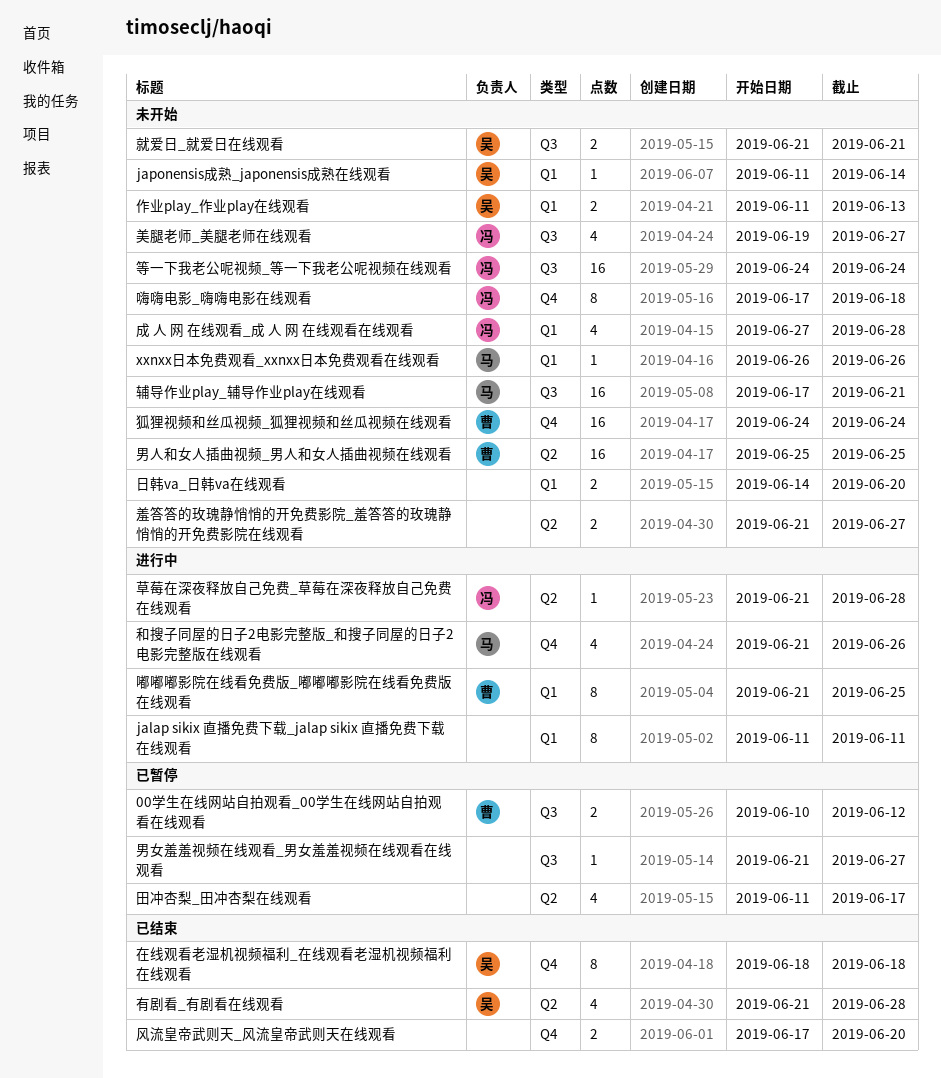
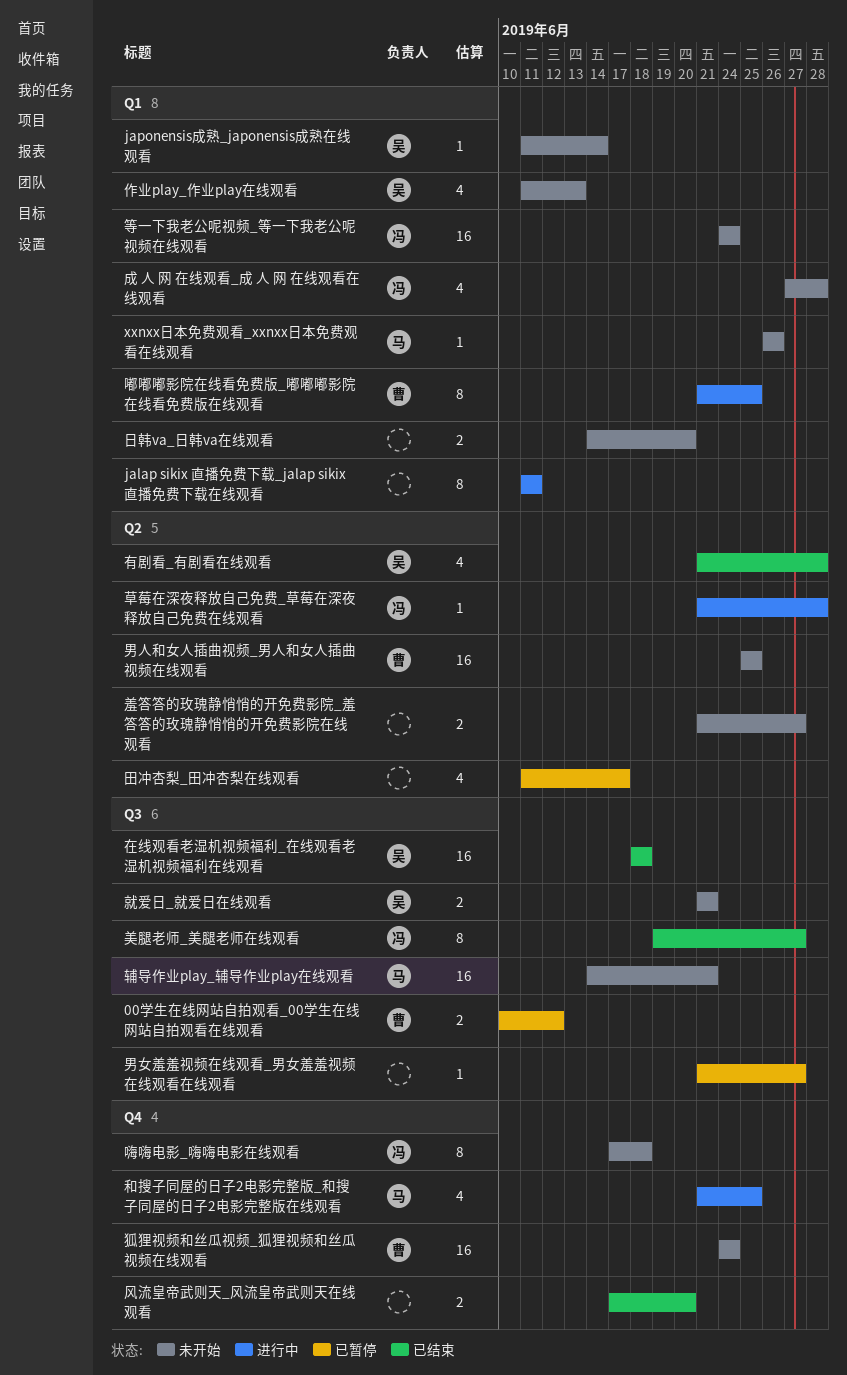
作业play_作业play在线观看, estimate: 2 -> 4
和搜子同屋的日子2电影完整版_和搜子同屋的日子2电影完整版在线观看, due: Jun 26 -> Jun 25
在线观看老湿机视频福利_在线观看老湿机视频福利在线观看, label: Q4 -> Q3
在线观看老湿机视频福利_在线观看老湿机视频福利在线观看, estimate: 8 -> 16
等一下我老公呢视频_等一下我老公呢视频在线观看, label: Q3 -> Q1
美腿老师_美腿老师在线观看, status: 未开始 -> 已结束
美腿老师_美腿老师在线观看, estimate: 4 -> 8
辅导作业play_辅导作业play在线观看, start: Jun 17 -> Jun 14

